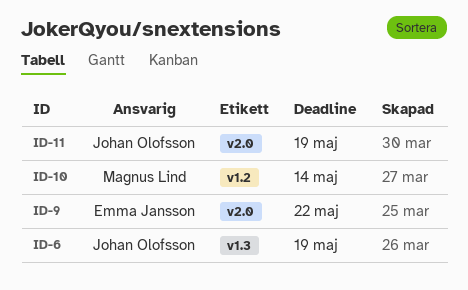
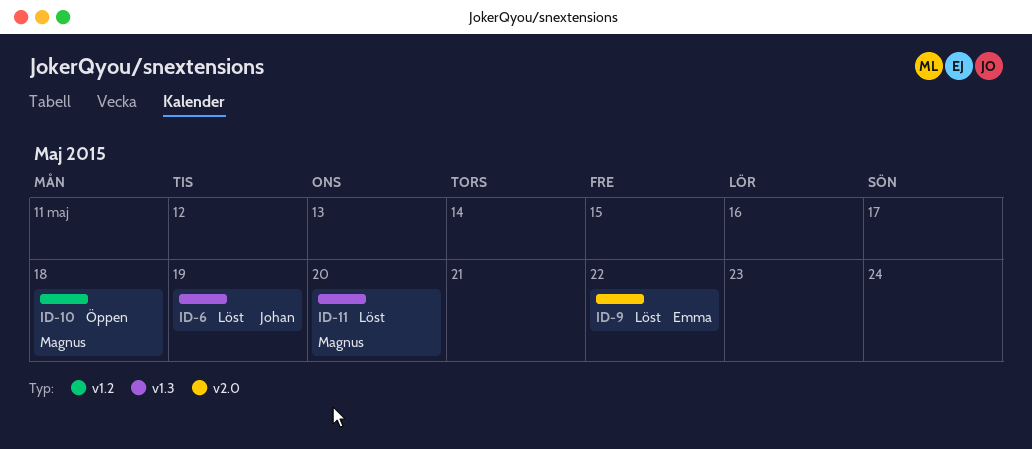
ID-10, due: May 14 -> May 18
ID-11, owner: Johan Olofsson -> Magnus Lind
ID-11, label: v2.0 -> v1.3
ID-11, due: May 19 -> May 20

